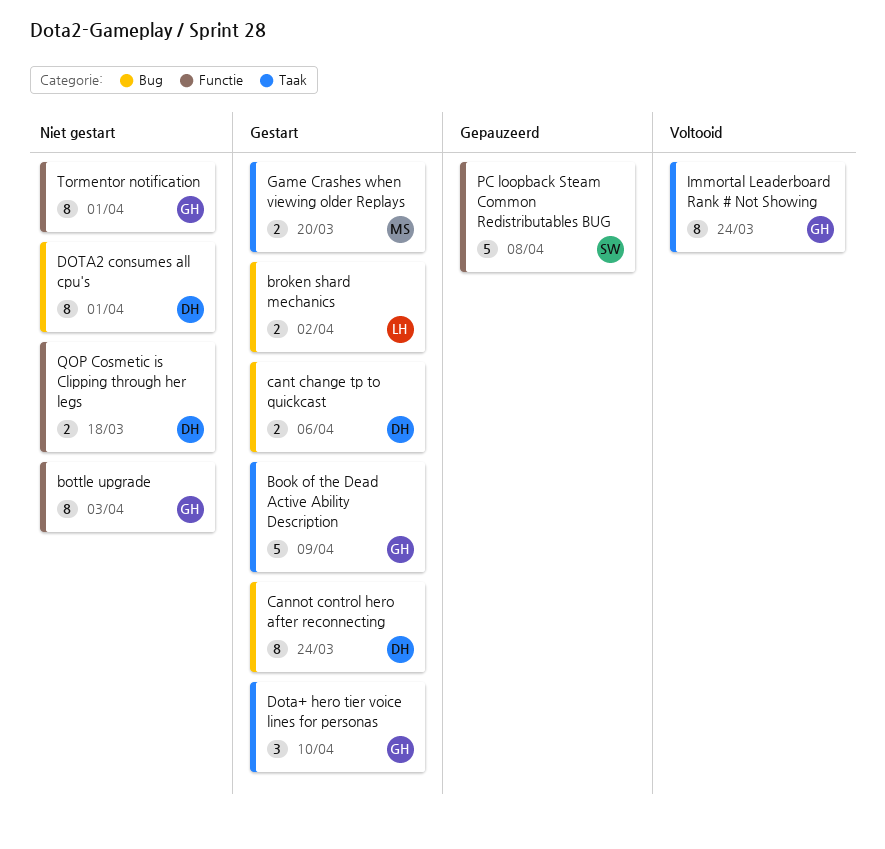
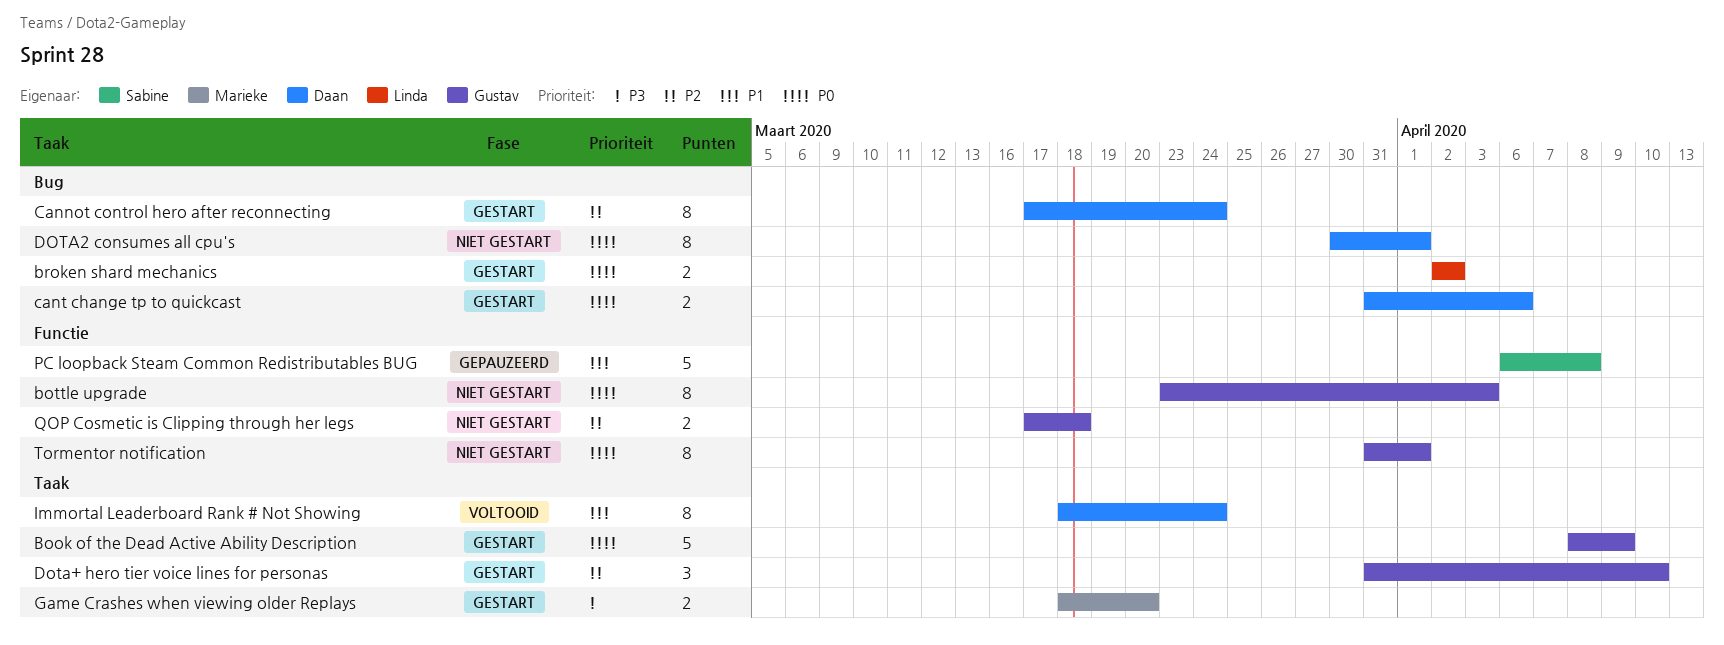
Immortal Leaderboard Rank # Not Showing, owner: Gustav -> Daan
QOP Cosmetic is Clipping through her legs, owner: Daan -> Gustav

